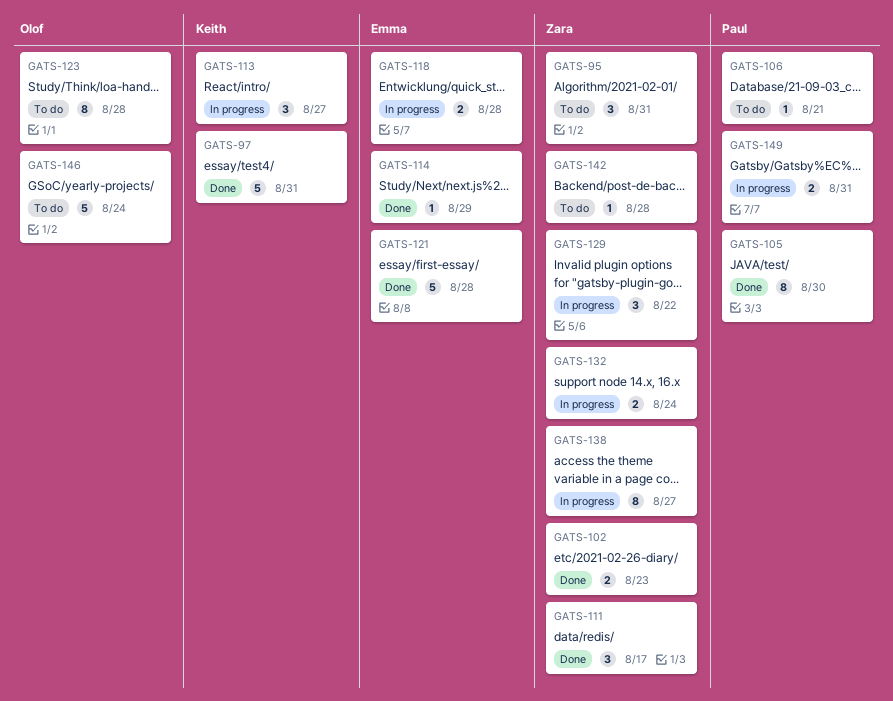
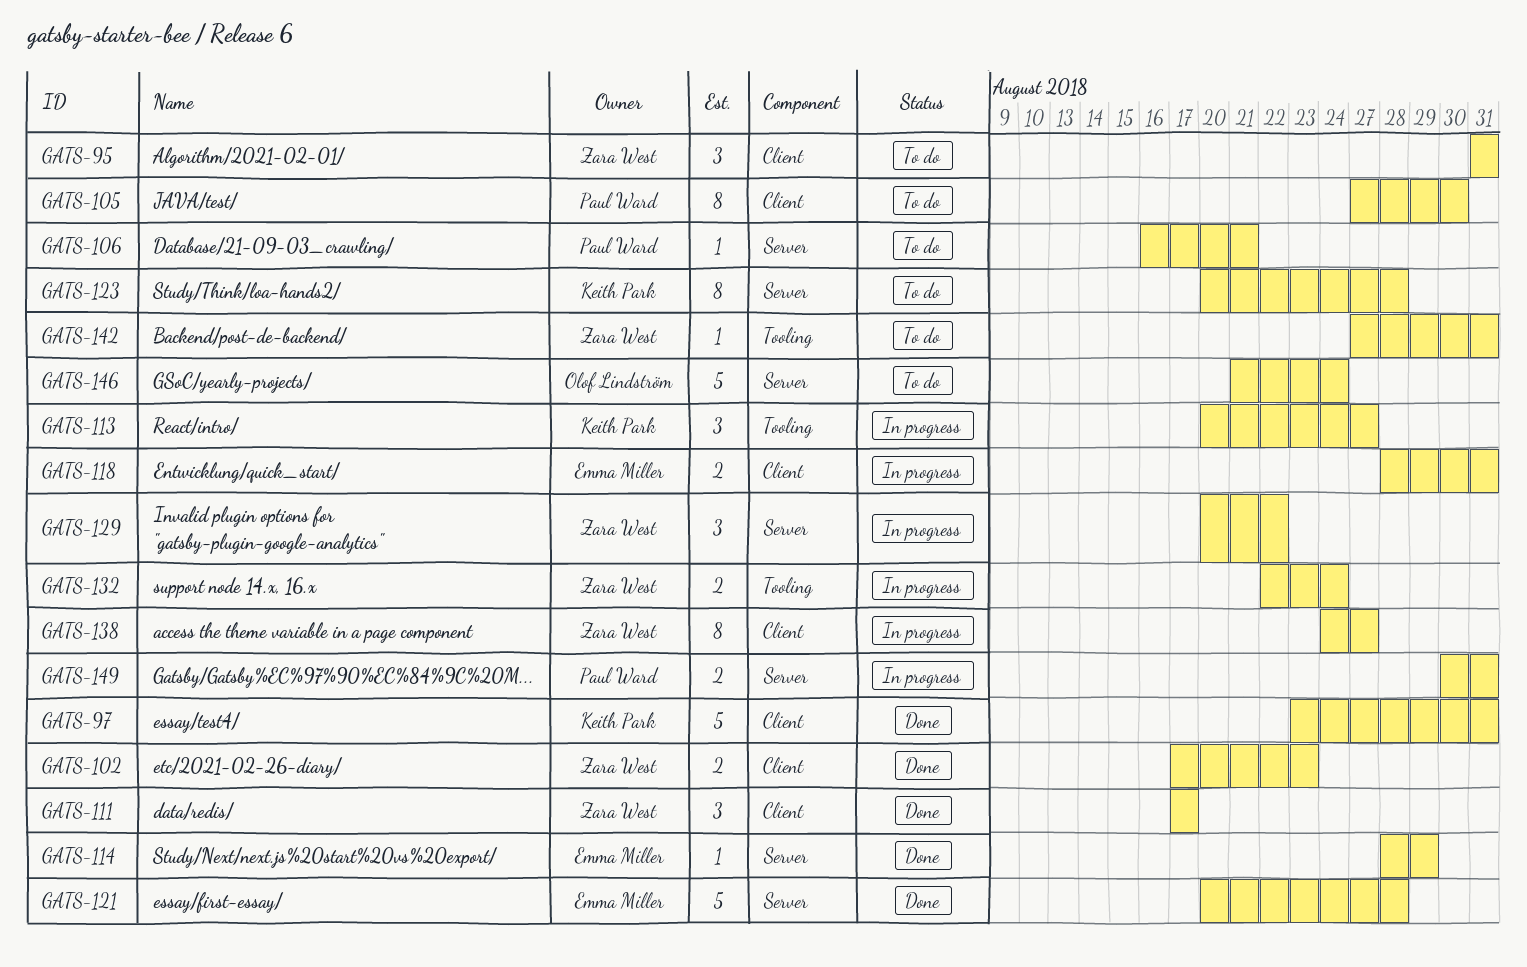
GATS-105, status: Done -> To do
GATS-118, due: Aug 28 -> Aug 31
GATS-123, owner: Olof Lindström -> Keith Park
GATS-142, due: Aug 28 -> Aug 31

